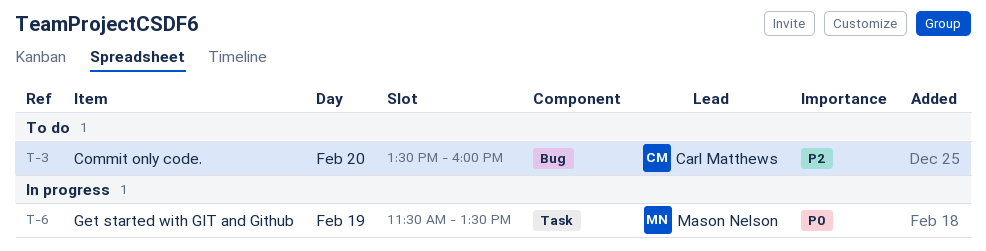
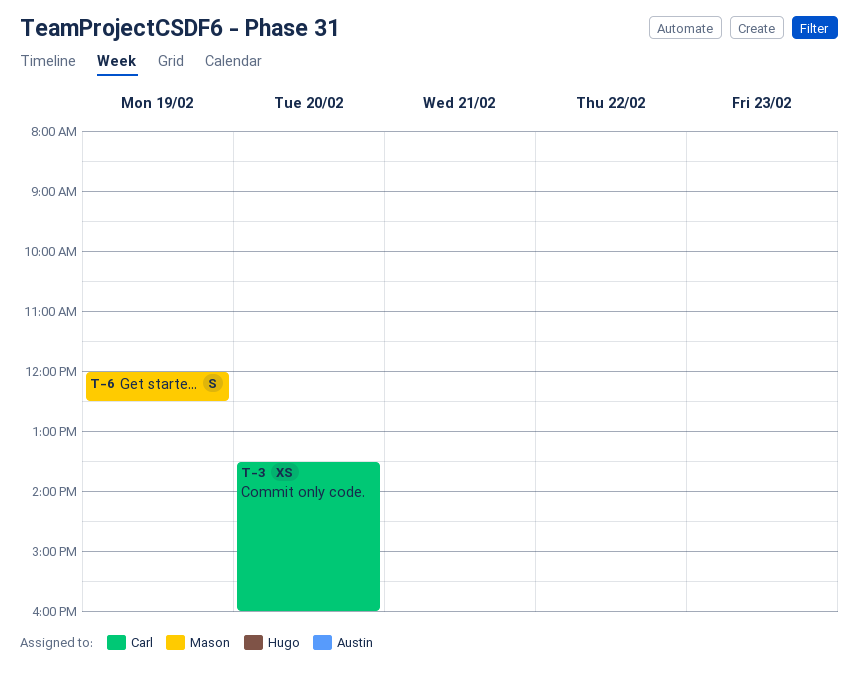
T-6, begins: 11:30 -> 12:00
T-6, ends: 13:30 -> 12:30

